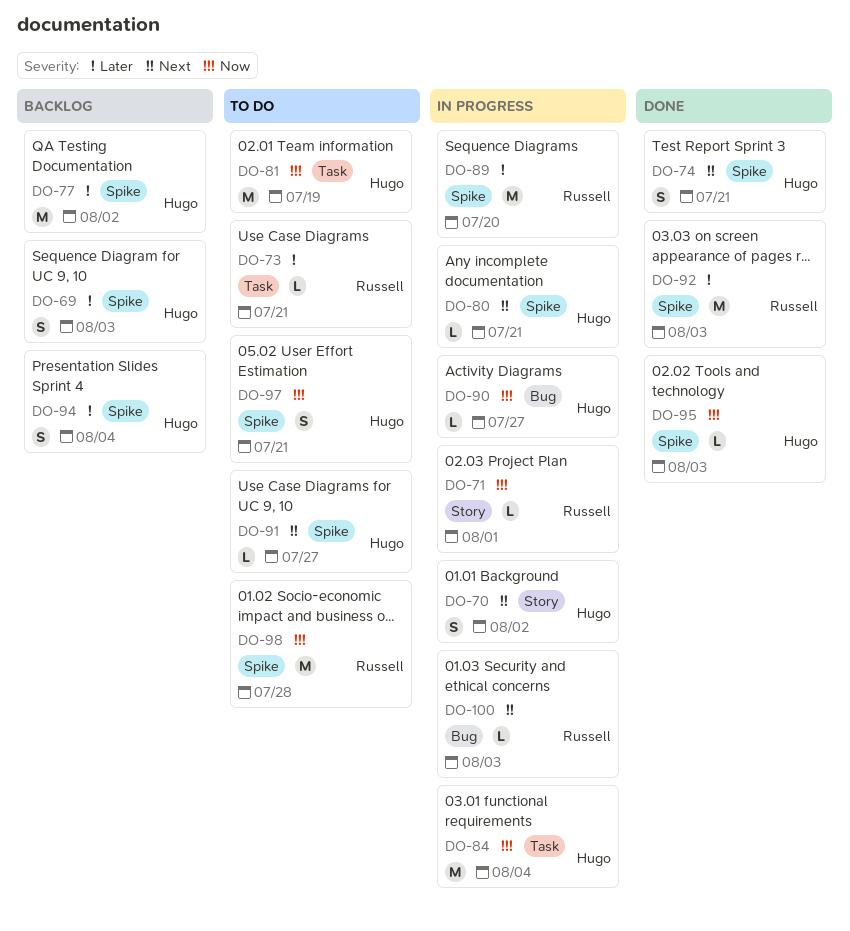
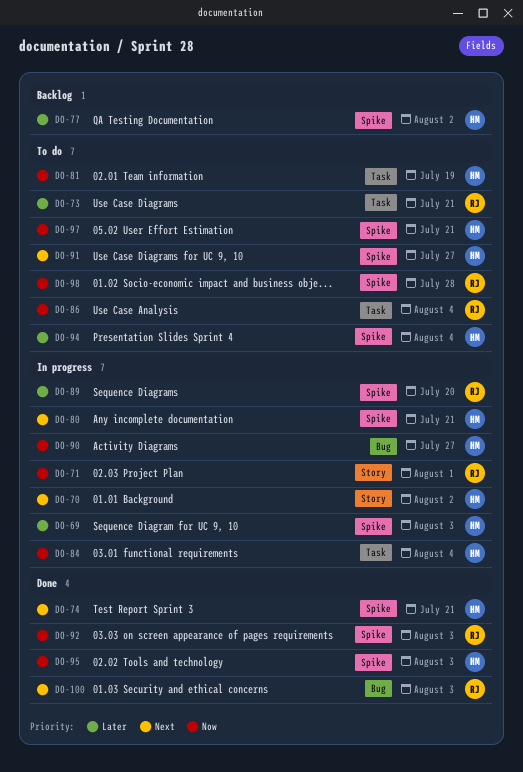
DO-69, status: Backlog -> In progress
DO-86: none -> present
DO-92, priority: Later -> Now
DO-94, status: Backlog -> To do
DO-100, status: In progress -> Done

